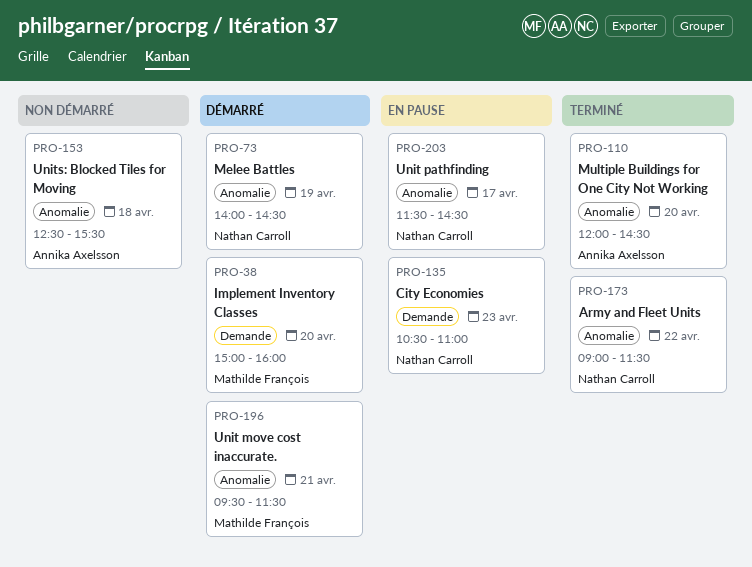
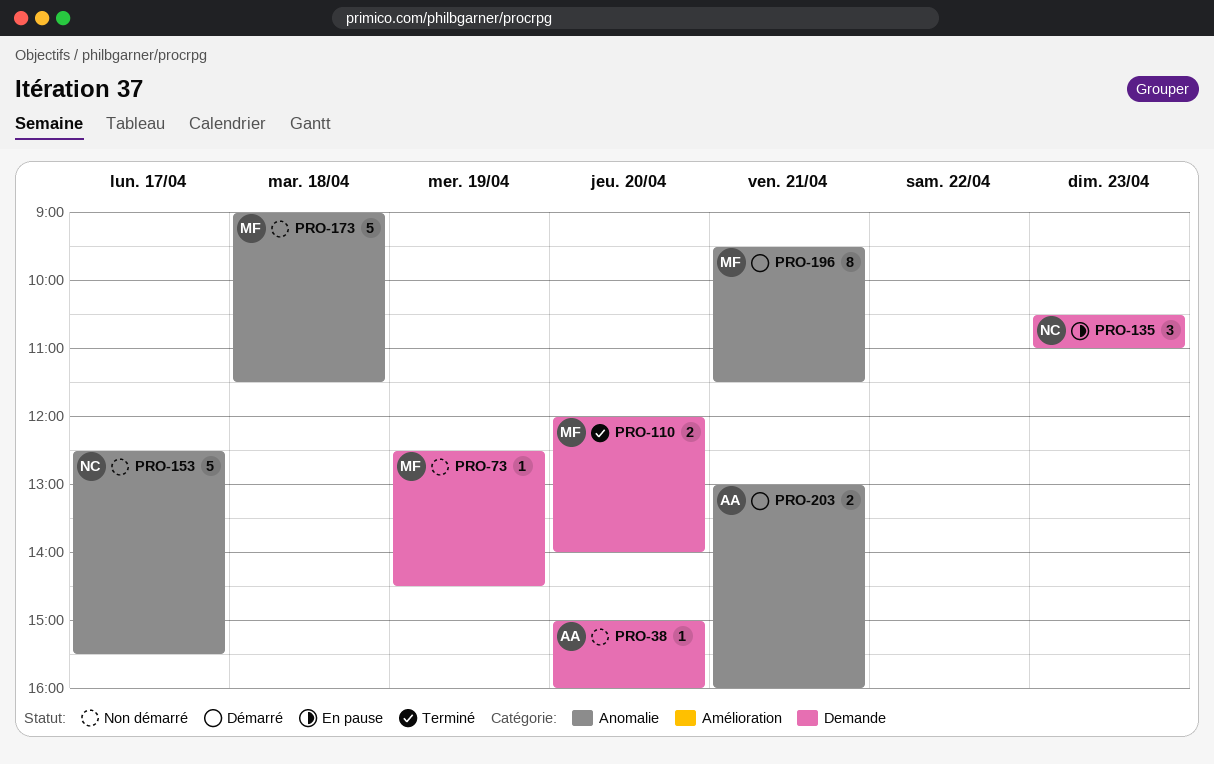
PRO-38, status: Démarré -> Non démarré
PRO-38, owner: Mathilde François -> Annika Axelsson
PRO-73, status: Démarré -> Non démarré
PRO-73, owner: Nathan Carroll -> Mathilde François
PRO-73, label: Anomalie -> Demande
PRO-73, begins: 14:00 -> 12:30
PRO-110, owner: Annika Axelsson -> Mathilde François
PRO-110, label: Anomalie -> Demande
PRO-110, ends: 14:30 -> 14:00
PRO-153, owner: Annika Axelsson -> Nathan Carroll
PRO-153, day: Apr 18 -> Apr 17
PRO-173, status: Terminé -> Non démarré
PRO-173, owner: Nathan Carroll -> Mathilde François
PRO-173, day: Apr 22 -> Apr 18
PRO-203, status: En pause -> Démarré
PRO-203, owner: Nathan Carroll -> Annika Axelsson
PRO-203, day: Apr 17 -> Apr 21
PRO-203, begins: 11:30 -> 13:00
PRO-203, ends: 14:30 -> 16:00

